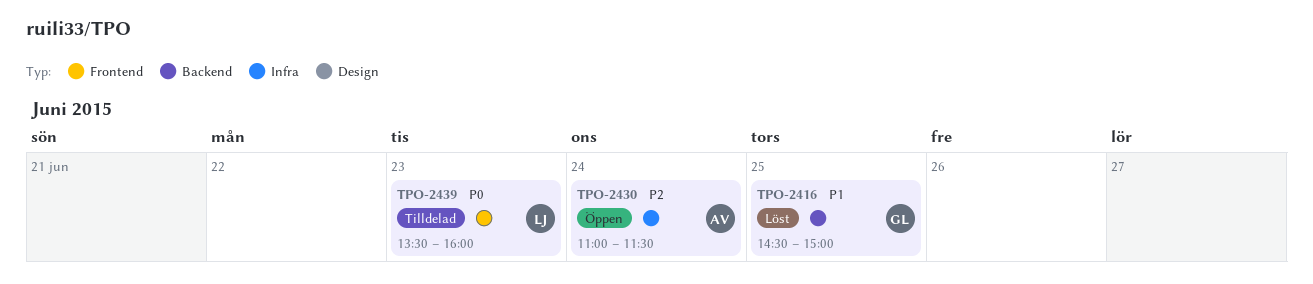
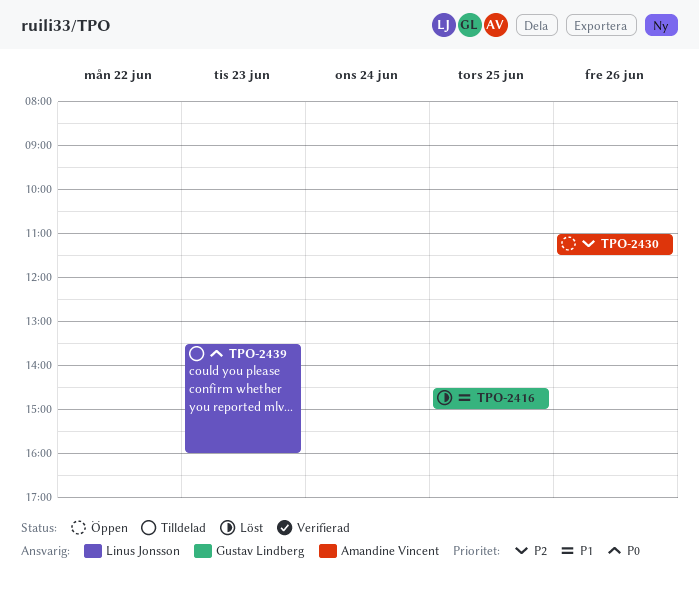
TPO-2430, day: Jun 24 -> Jun 26

